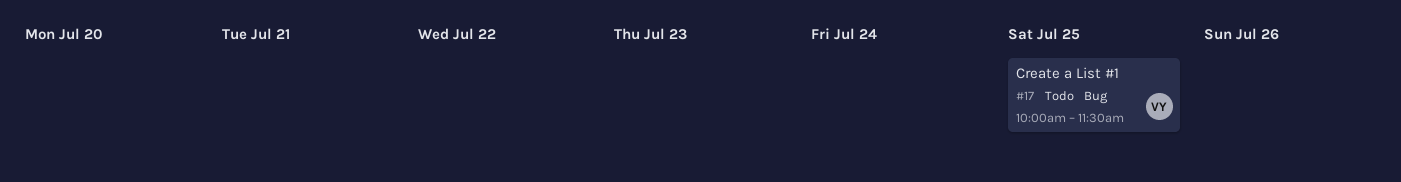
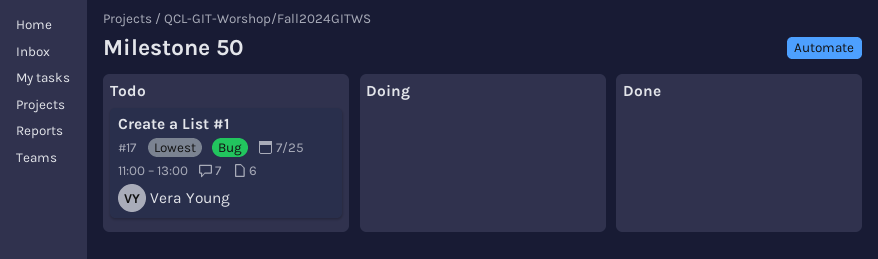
#17, begins: 10:00 -> 11:00
#17, ends: 11:30 -> 13:00

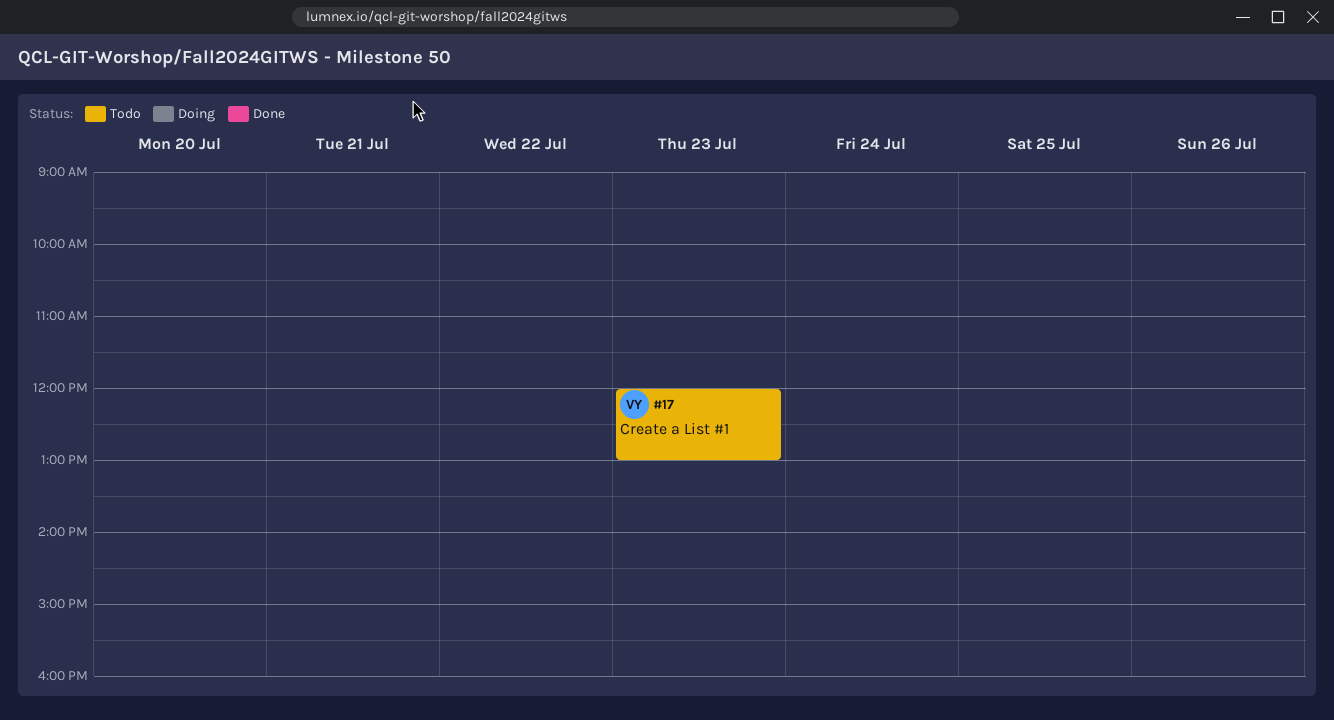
#17, day: Jul 25 -> Jul 23
#17, begins: 11:00 -> 12:00

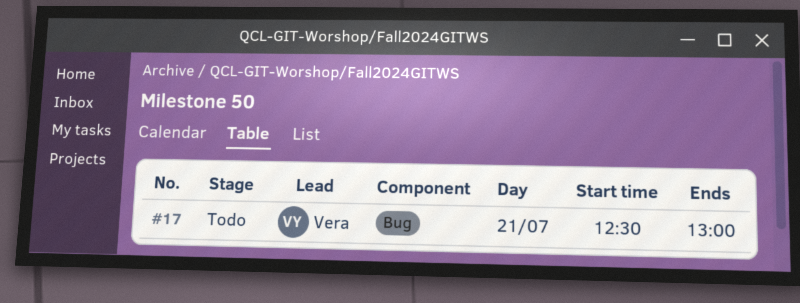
#17, day: Jul 23 -> Jul 21
#17, begins: 12:00 -> 12:30

